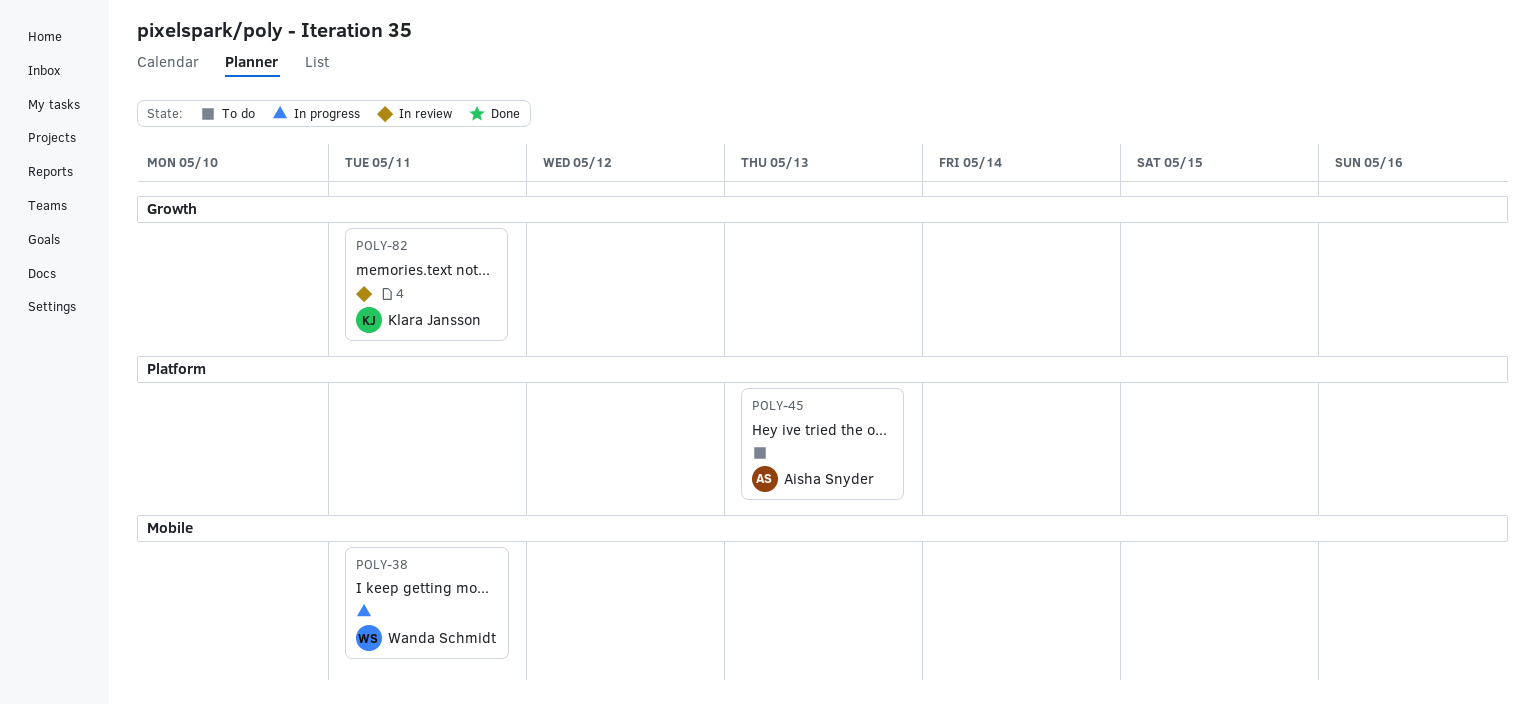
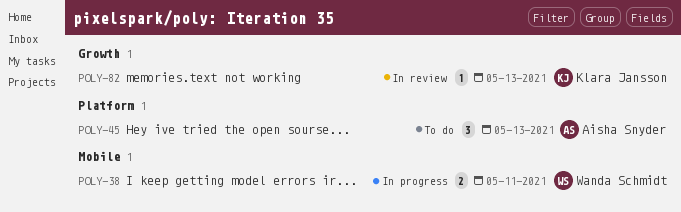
POLY-82, due: May 11 -> May 13

